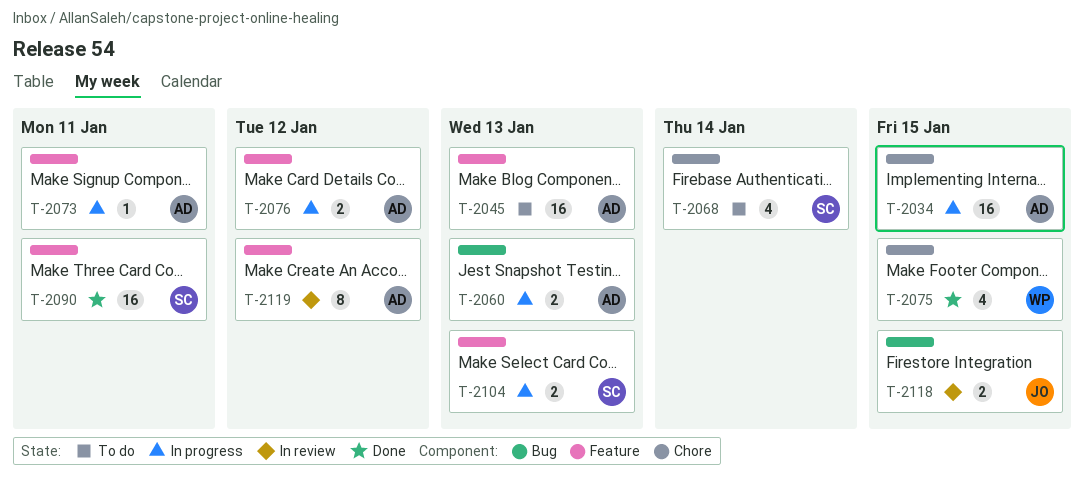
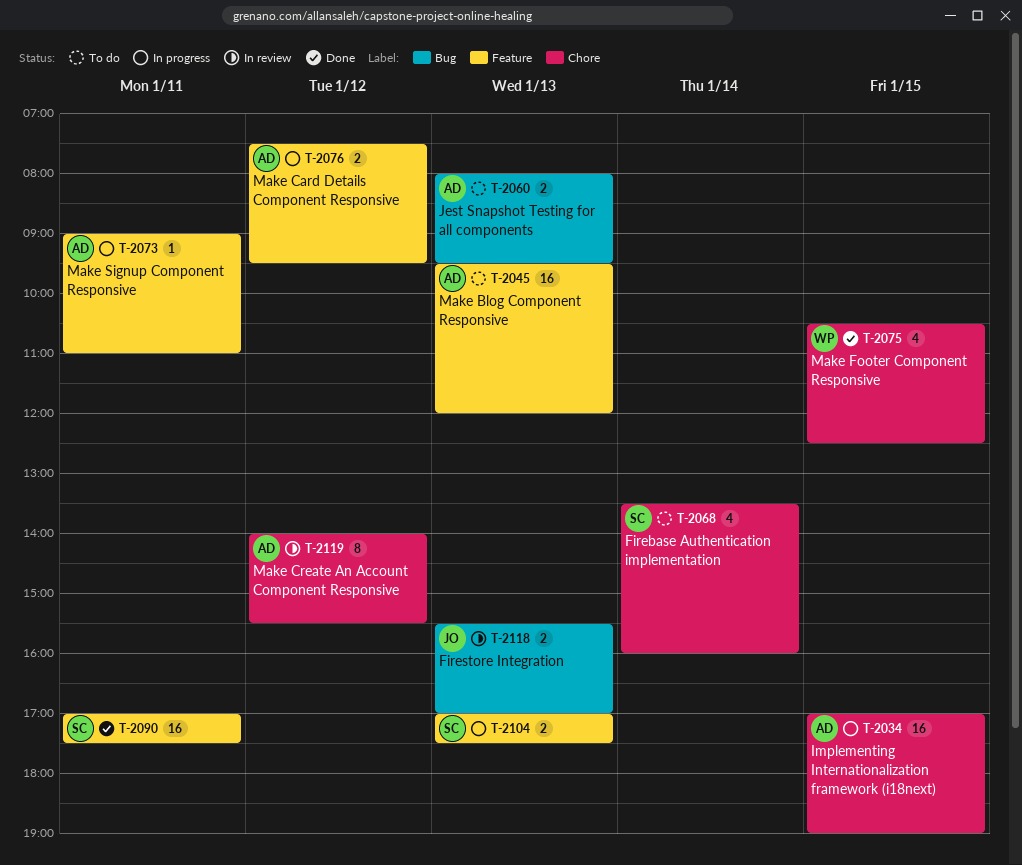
T-2060, status: In progress -> To do
T-2118, day: Jan 15 -> Jan 13
T-2119, label: Feature -> Chore

